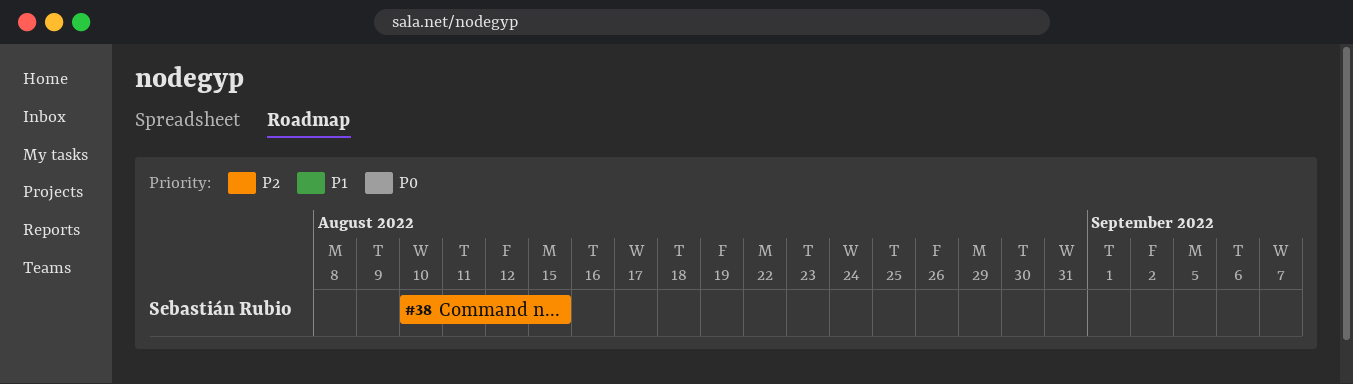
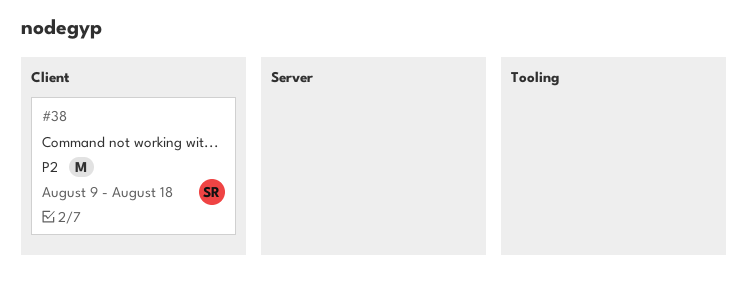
#38, start: Aug 10 -> Aug 9
#38, due: Aug 15 -> Aug 18

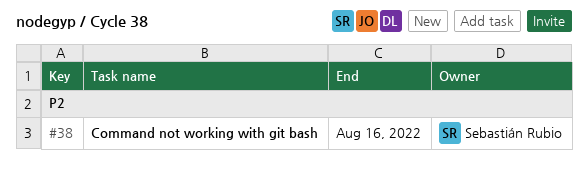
#38, due: Aug 18 -> Aug 16

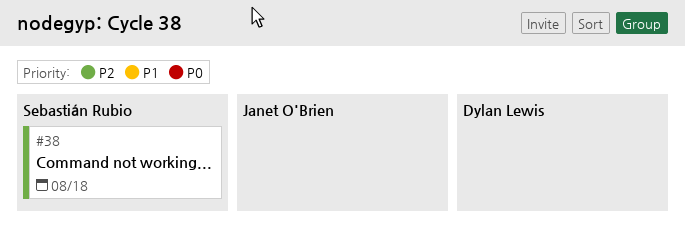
#38, due: Aug 16 -> Aug 18

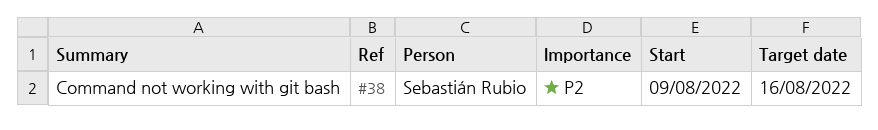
#38, due: Aug 18 -> Aug 16

